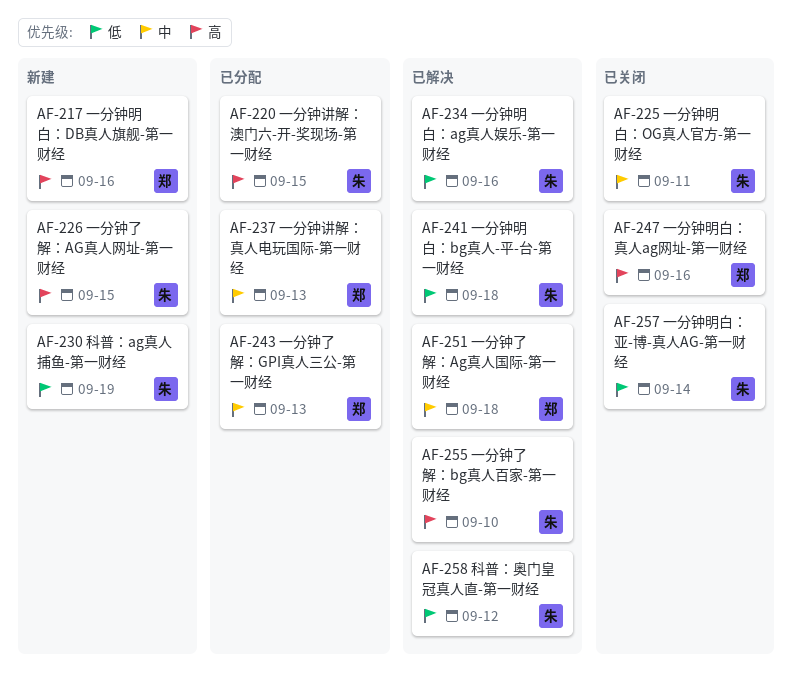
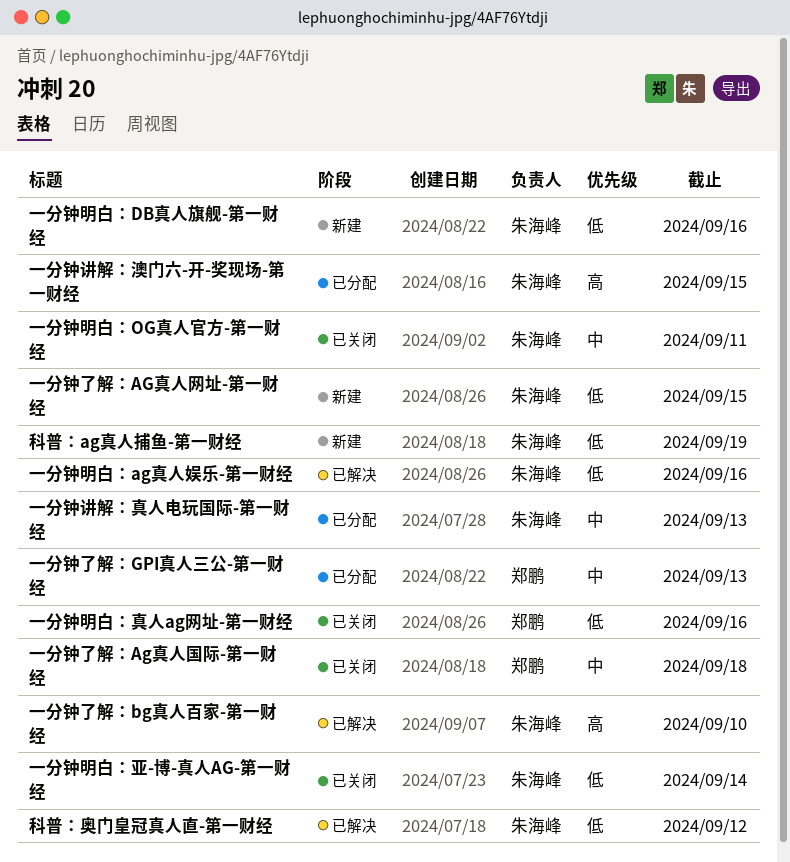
一分钟了解：Ag真人国际-第一财经, status: 已解决 -> 已关闭
一分钟了解：AG真人网址-第一财经, priority: 高 -> 低
一分钟明白：bg真人-平-台-第一财经: present -> none
一分钟明白：DB真人旗舰-第一财经, owner: 郑鹏 -> 朱海峰
一分钟明白：DB真人旗舰-第一财经, priority: 高 -> 低
一分钟明白：真人ag网址-第一财经, priority: 高 -> 低
一分钟讲解：真人电玩国际-第一财经, owner: 郑鹏 -> 朱海峰

